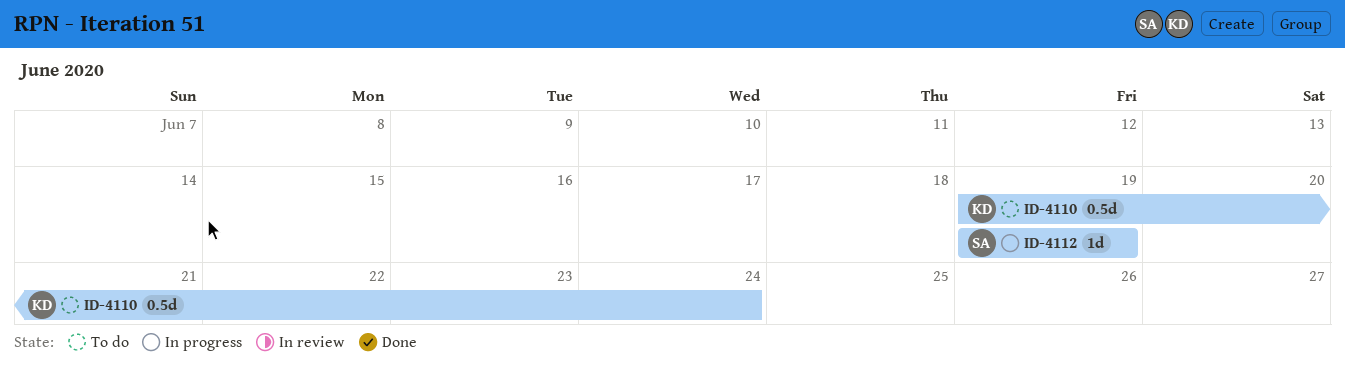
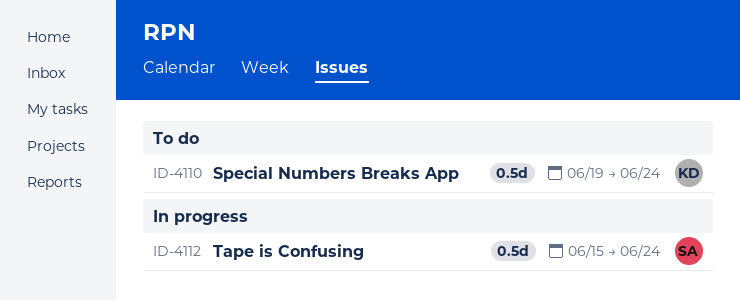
ID-4112, estimate: 1d -> 0.5d
ID-4112, start: Jun 19 -> Jun 15
ID-4112, due: Jun 19 -> Jun 24

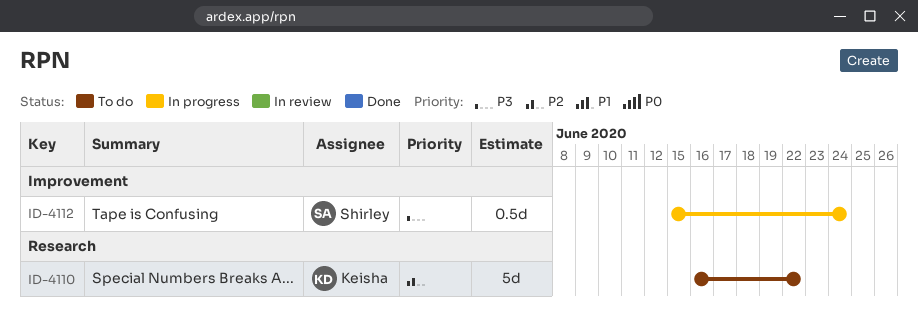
ID-4110, estimate: 0.5d -> 5d
ID-4110, start: Jun 19 -> Jun 16
ID-4110, due: Jun 24 -> Jun 22

